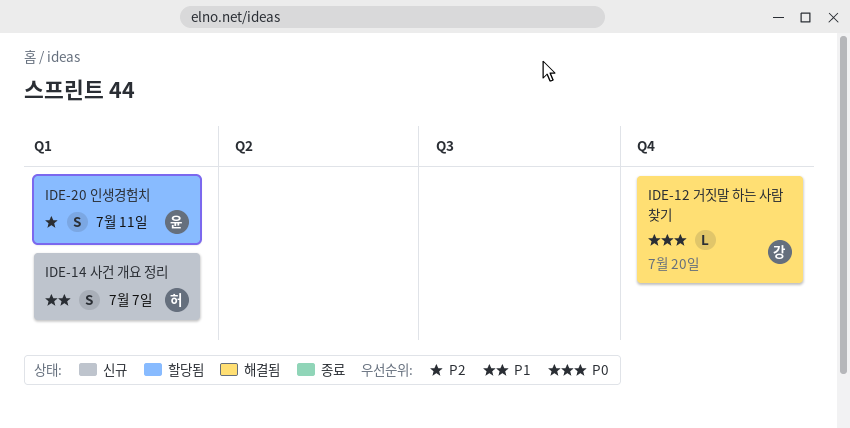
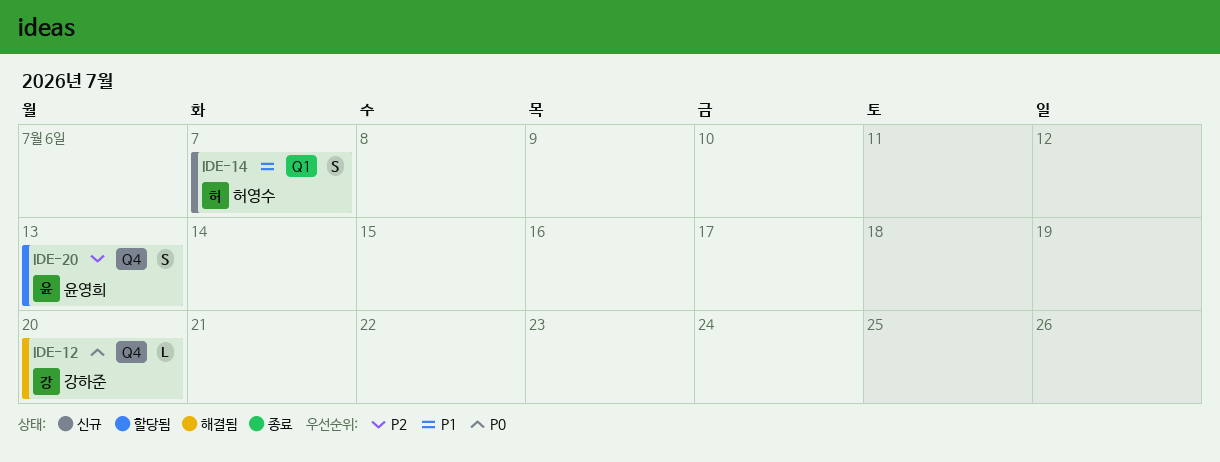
IDE-20, label: Q1 -> Q4
IDE-20, due: Jul 11 -> Jul 13

